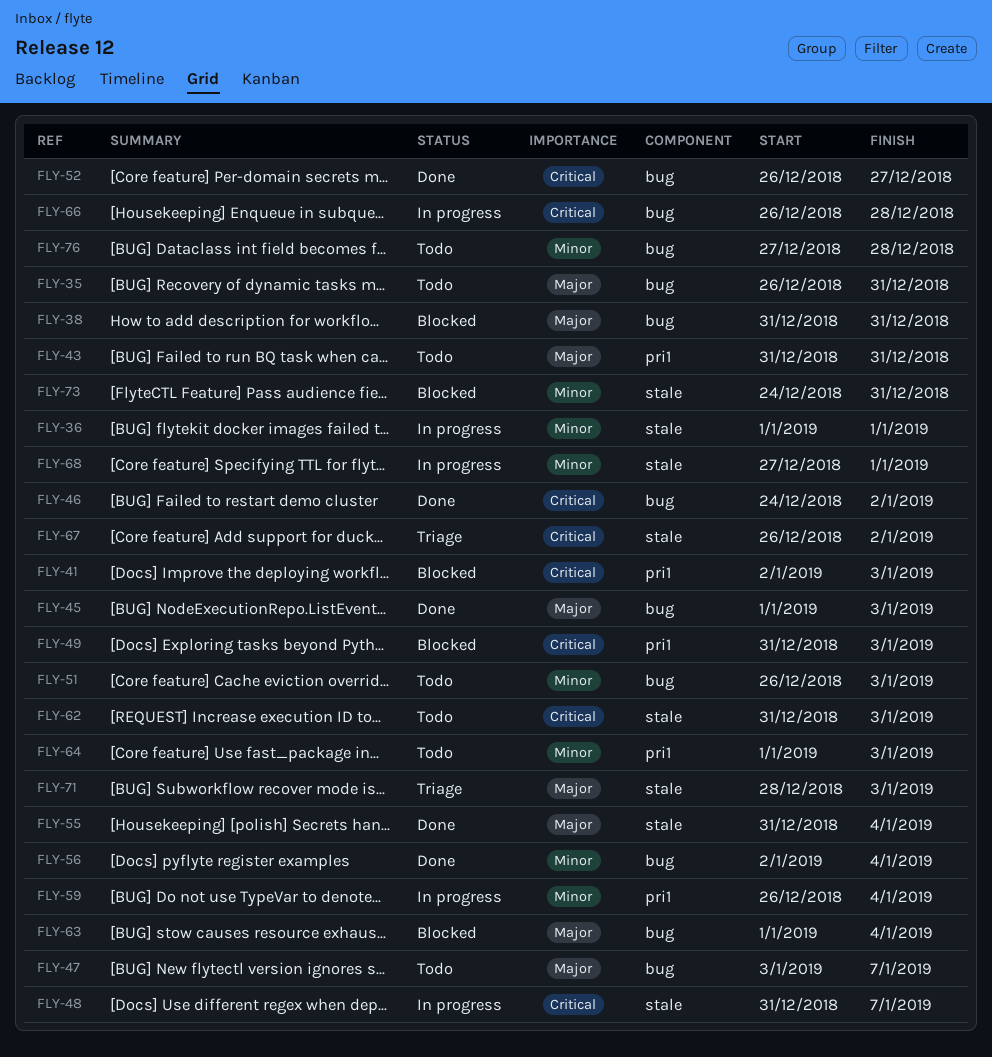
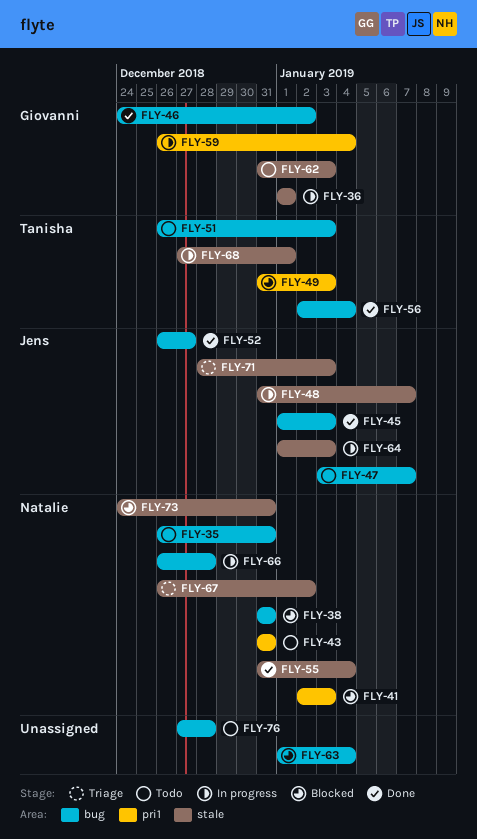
FLY-64, status: Todo -> In progress
FLY-64, label: pri1 -> stale

